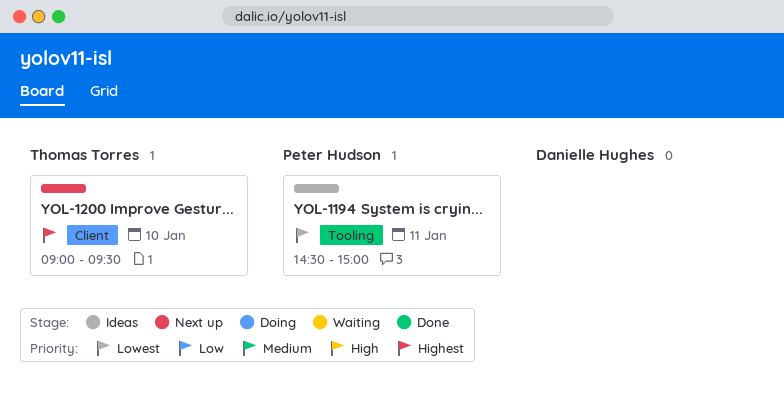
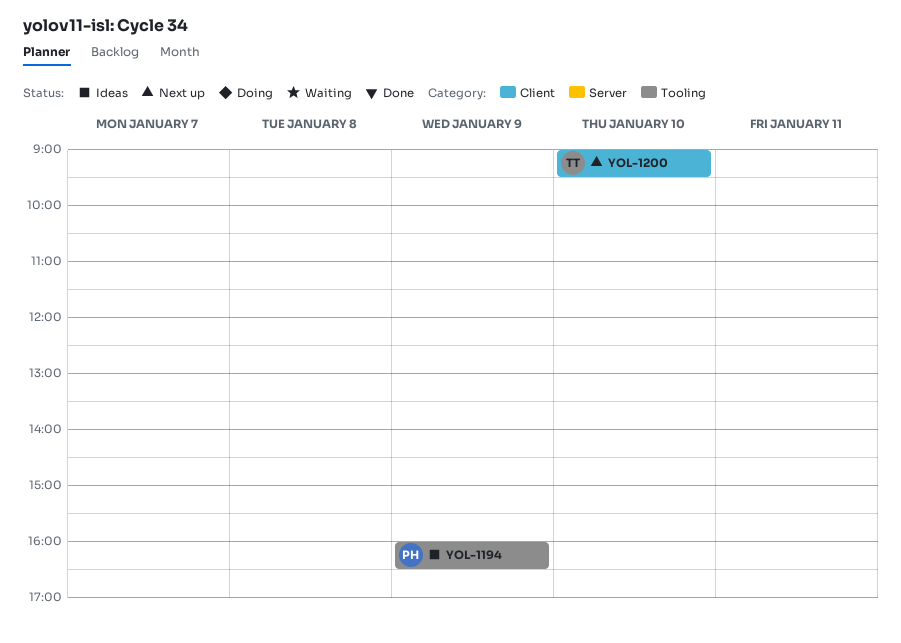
YOL-1194, day: Jan 11 -> Jan 9
YOL-1194, begins: 14:30 -> 16:00
YOL-1194, ends: 15:00 -> 16:30

